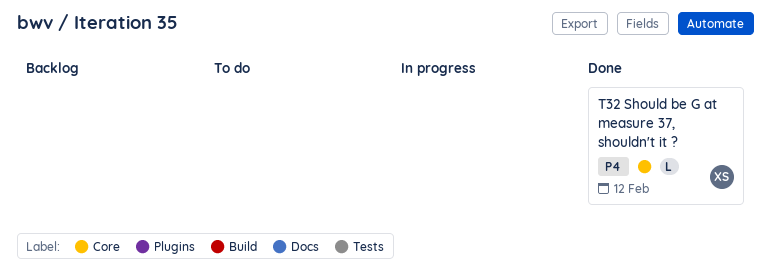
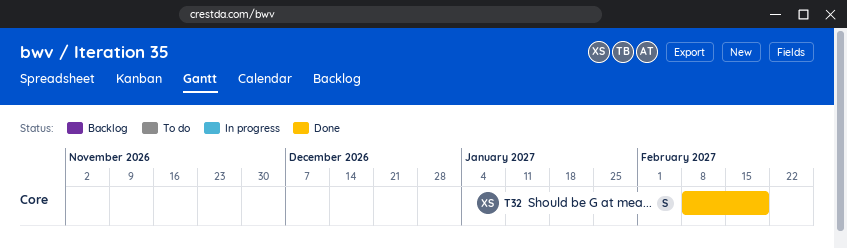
T32, estimate: L -> S
T32, due: Feb 12 -> Feb 19

